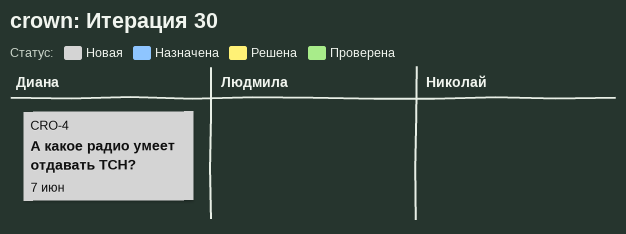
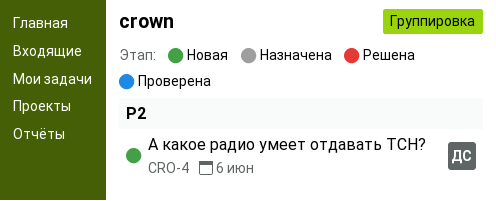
CRO-4, due: Jun 7 -> Jun 6

